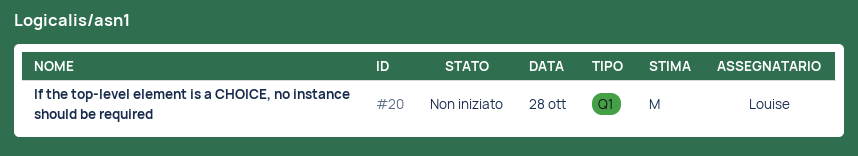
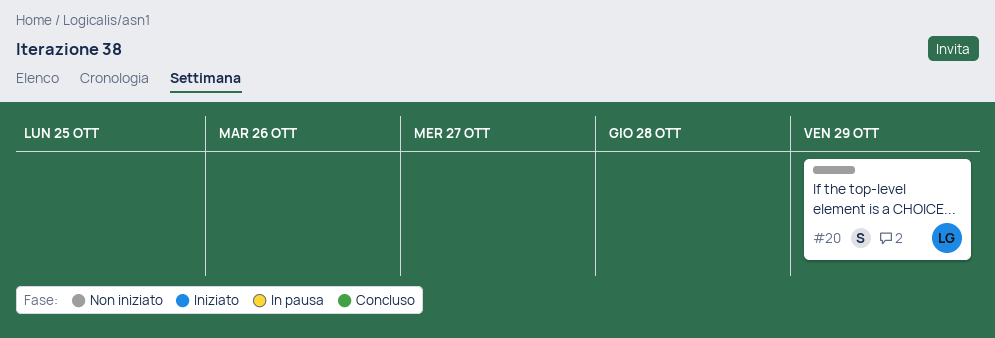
#20, estimate: M -> S
#20, day: Oct 28 -> Oct 29

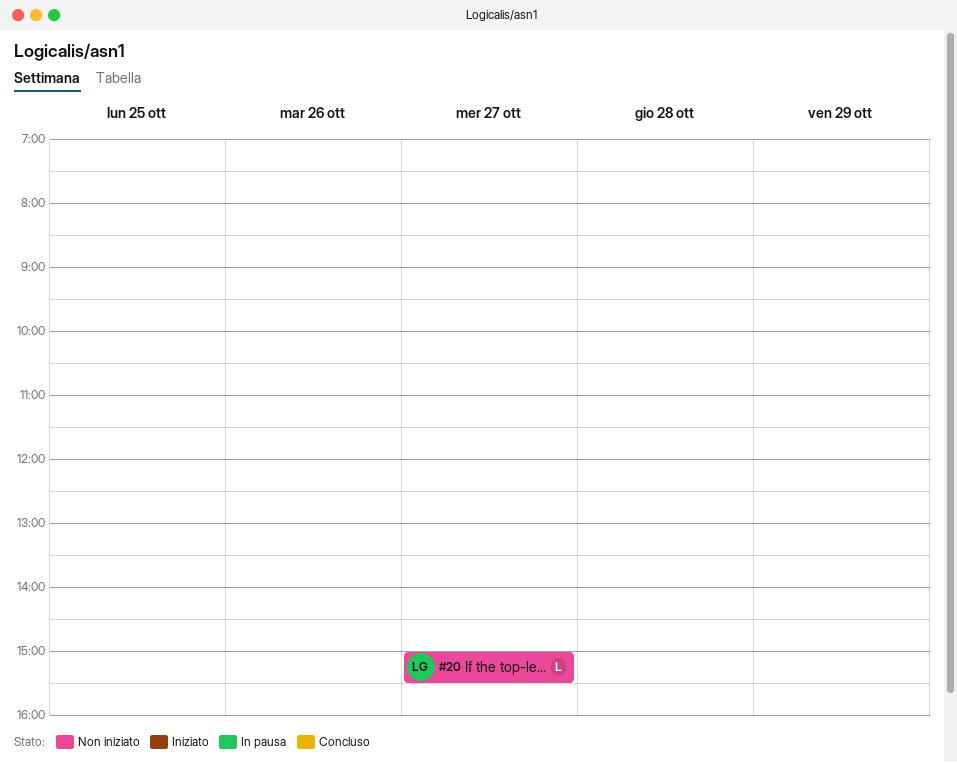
#20, estimate: S -> L
#20, day: Oct 29 -> Oct 27

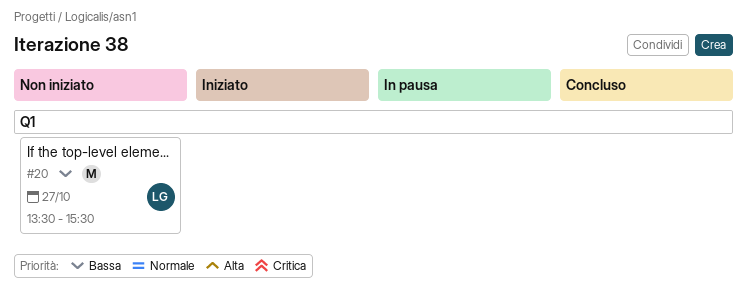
#20, estimate: L -> M
#20, begins: 15:00 -> 13:30

